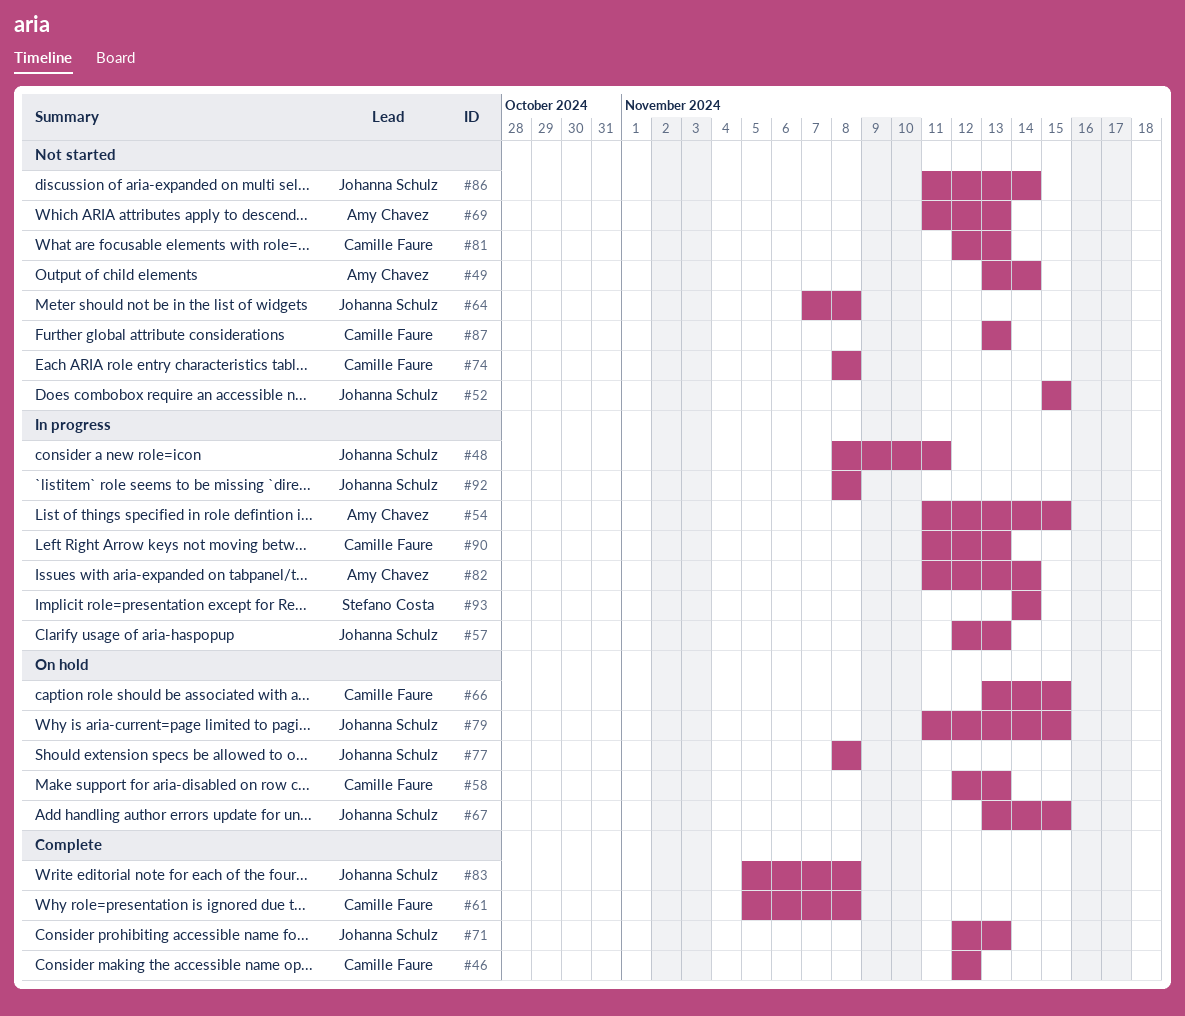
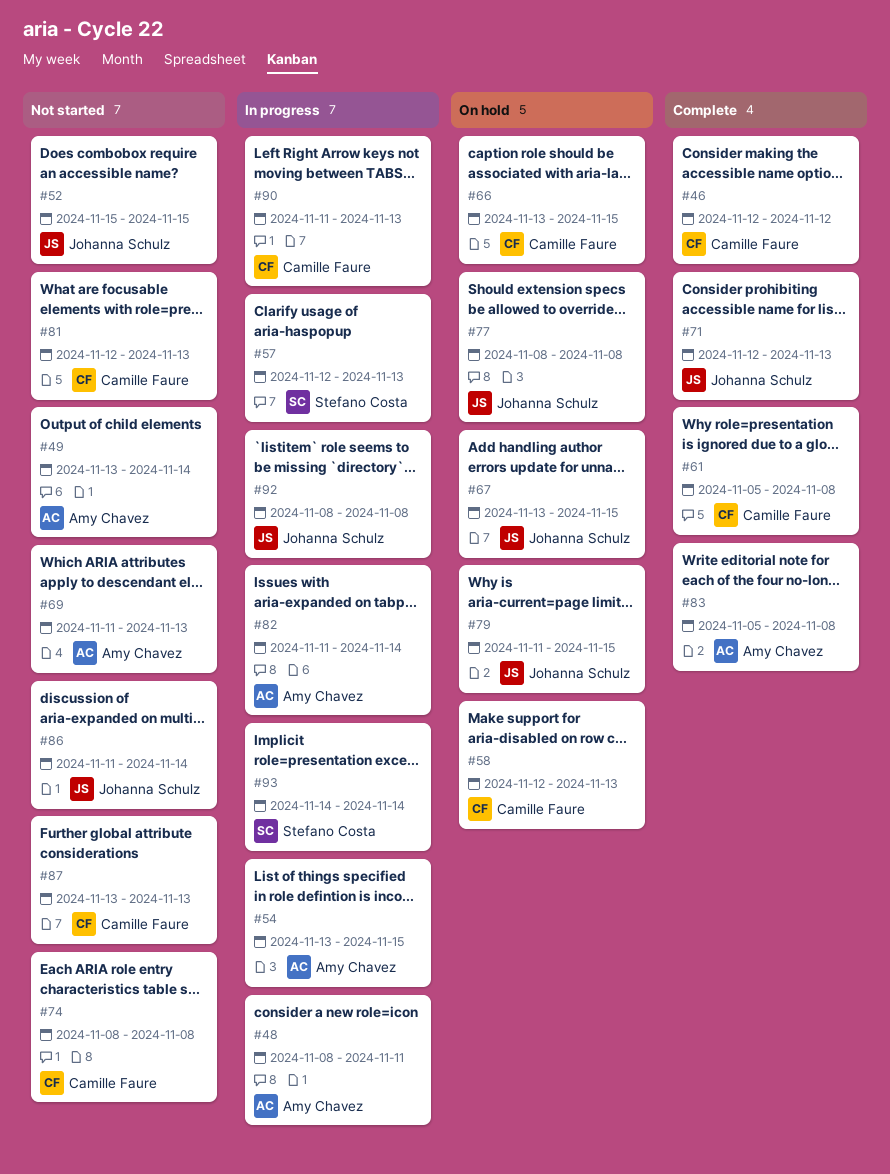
#48, owner: Johanna Schulz -> Amy Chavez
#54, start: Nov 11 -> Nov 13
#57, owner: Johanna Schulz -> Stefano Costa
#64: present -> none
#83, owner: Johanna Schulz -> Amy Chavez

